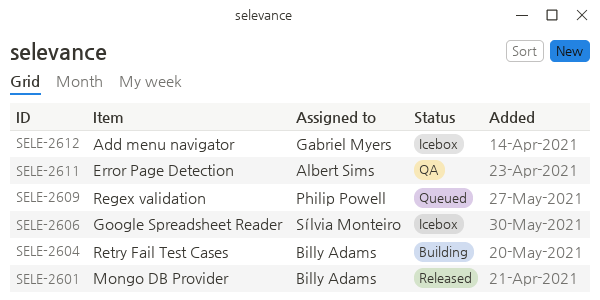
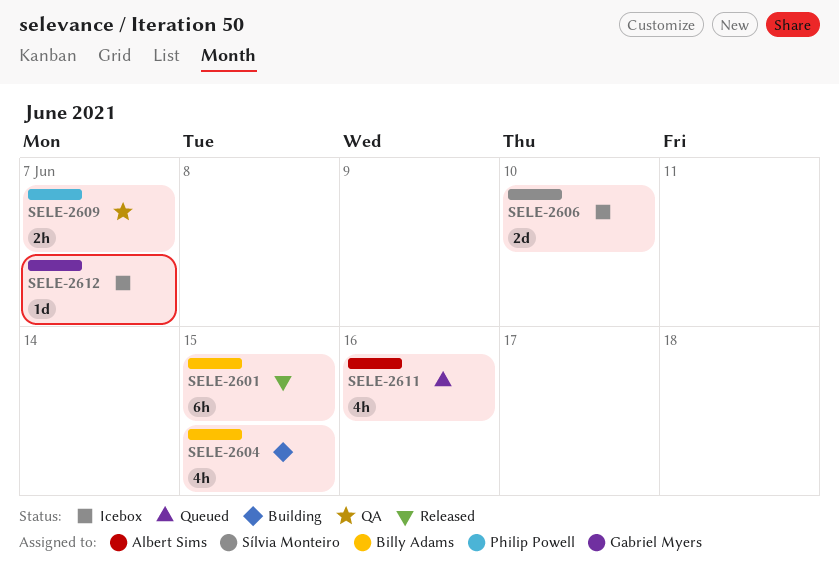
SELE-2609, status: Queued -> QA
SELE-2611, status: QA -> Queued

